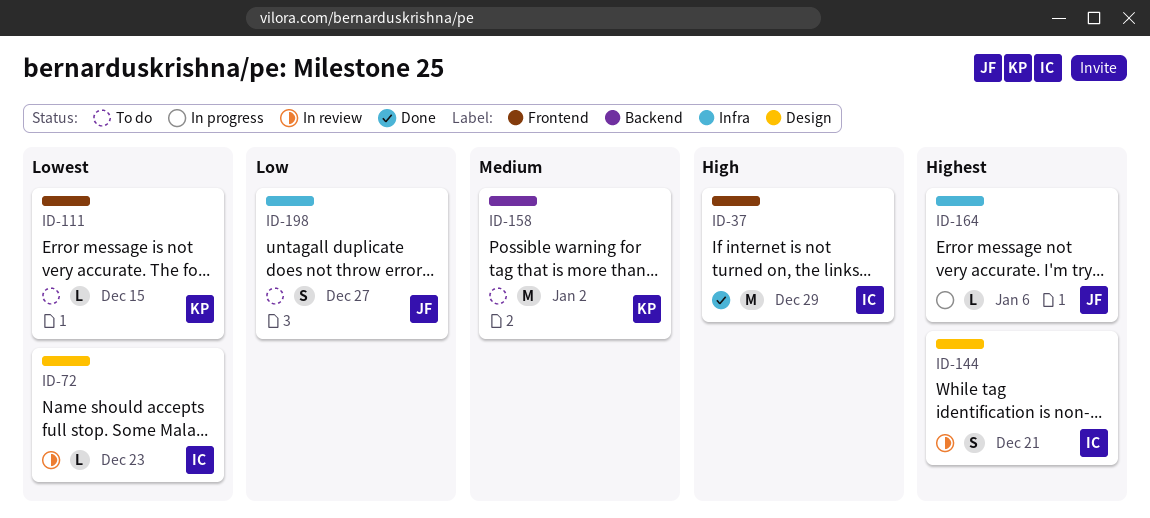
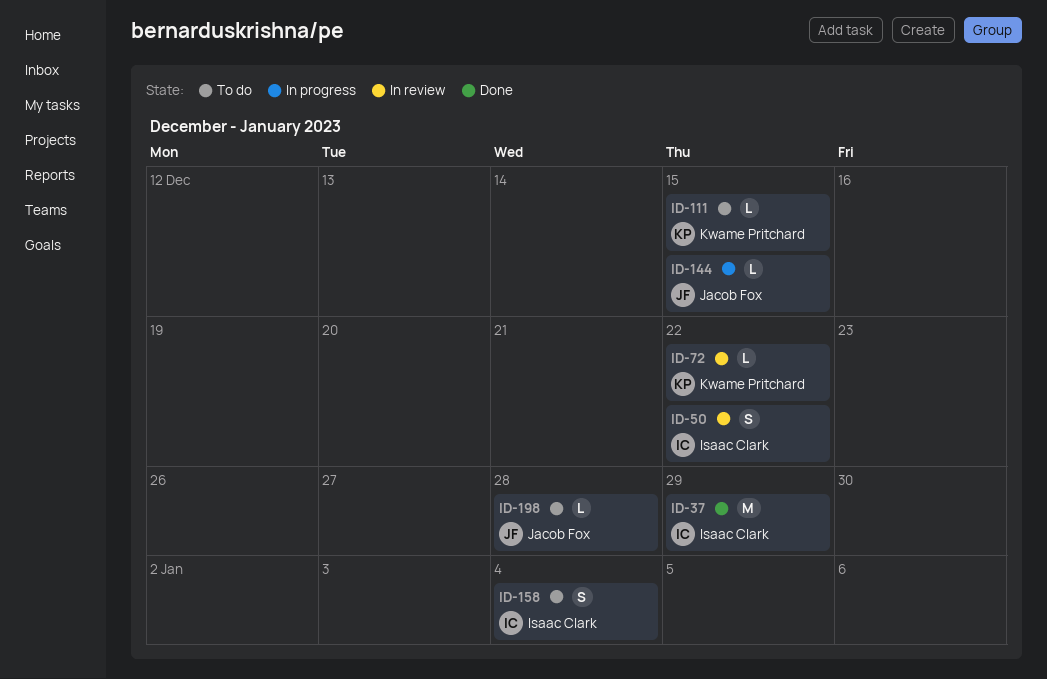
ID-50: none -> present
ID-72, owner: Isaac Clark -> Kwame Pritchard
ID-72, due: Dec 23 -> Dec 22
ID-144, status: In review -> In progress
ID-144, owner: Isaac Clark -> Jacob Fox
ID-144, estimate: S -> L
ID-144, due: Dec 21 -> Dec 15
ID-158, owner: Kwame Pritchard -> Isaac Clark
ID-158, estimate: M -> S
ID-158, due: Jan 2 -> Jan 4
ID-164: present -> none
ID-198, estimate: S -> L
ID-198, due: Dec 27 -> Dec 28

